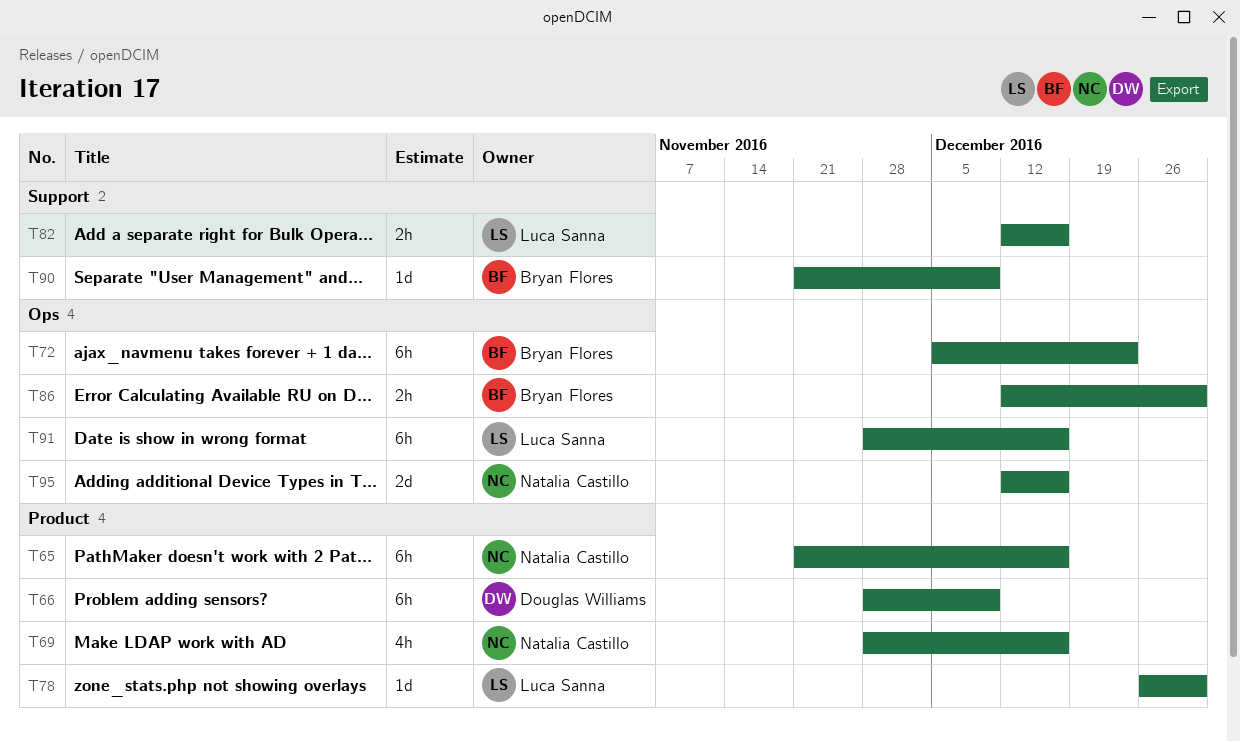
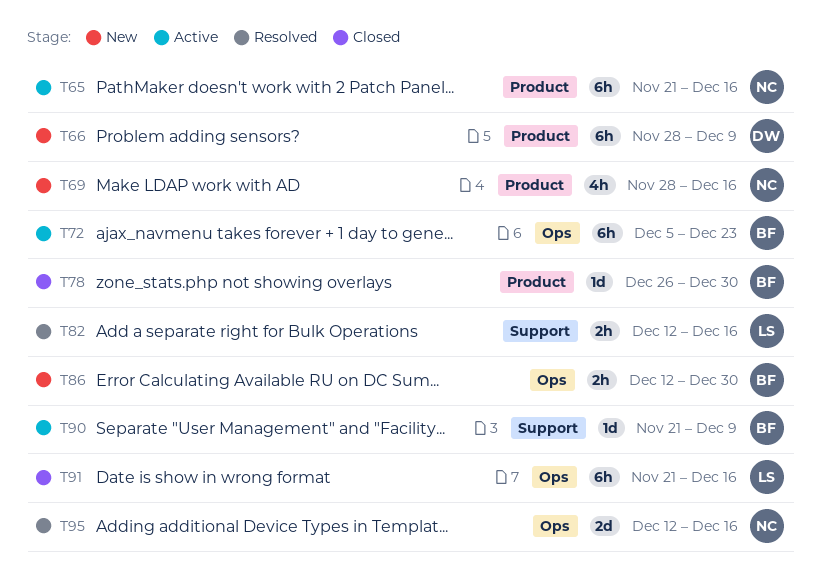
T78, owner: Luca Sanna -> Bryan Flores
T91, start: Nov 28 -> Nov 21

